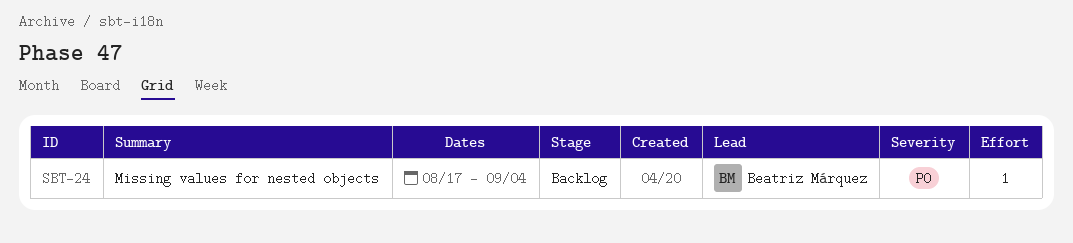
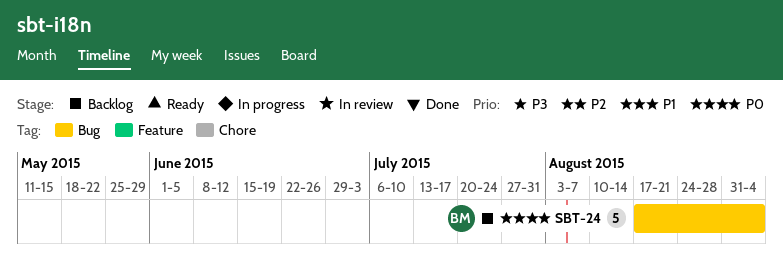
SBT-24, estimate: 1 -> 5

